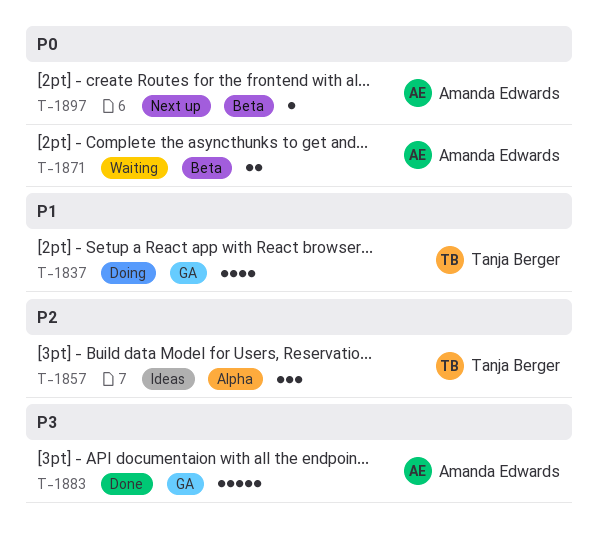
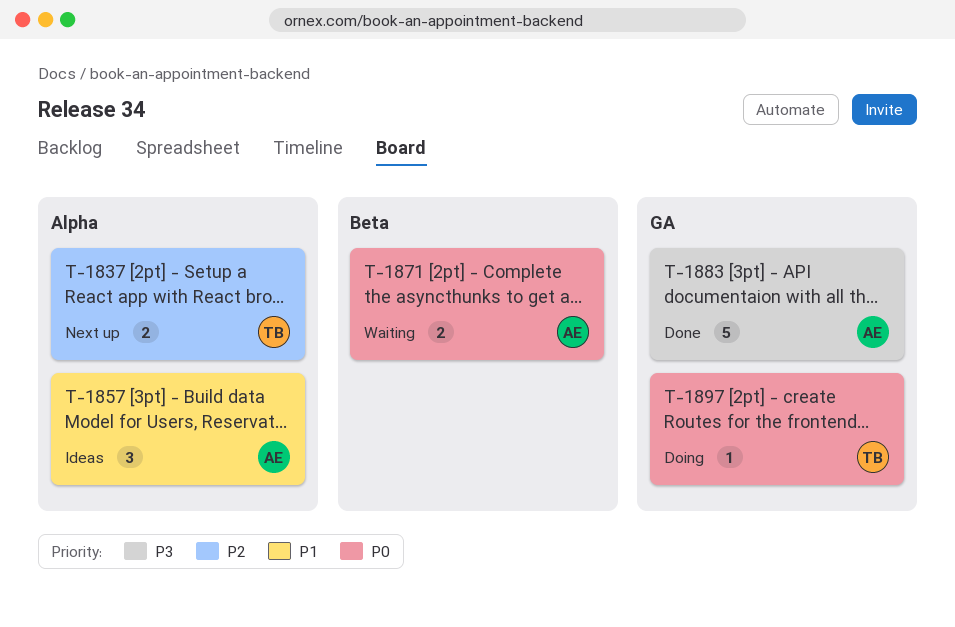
T-1837, status: Doing -> Next up
T-1837, priority: P1 -> P2
T-1837, label: GA -> Alpha
T-1837, estimate: 4 -> 2
T-1857, owner: Tanja Berger -> Amanda Edwards
T-1857, priority: P2 -> P1
T-1897, status: Next up -> Doing
T-1897, owner: Amanda Edwards -> Tanja Berger
T-1897, label: Beta -> GA

